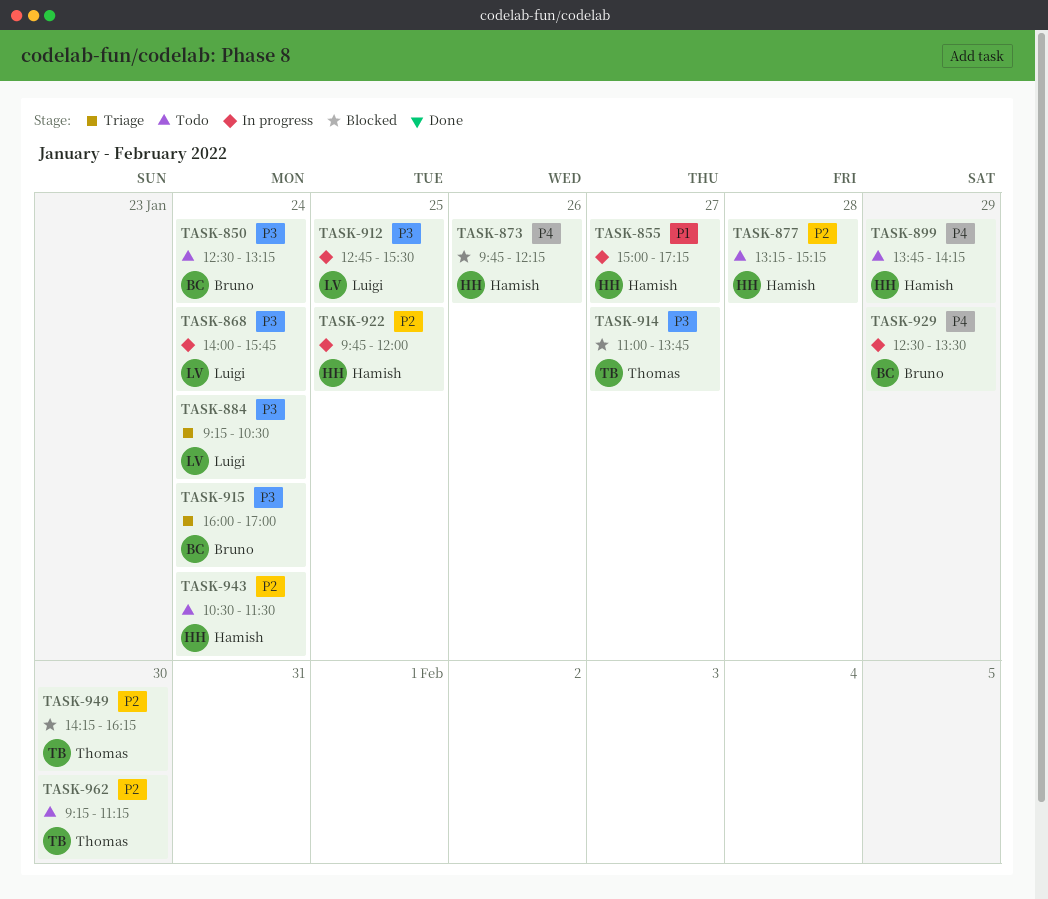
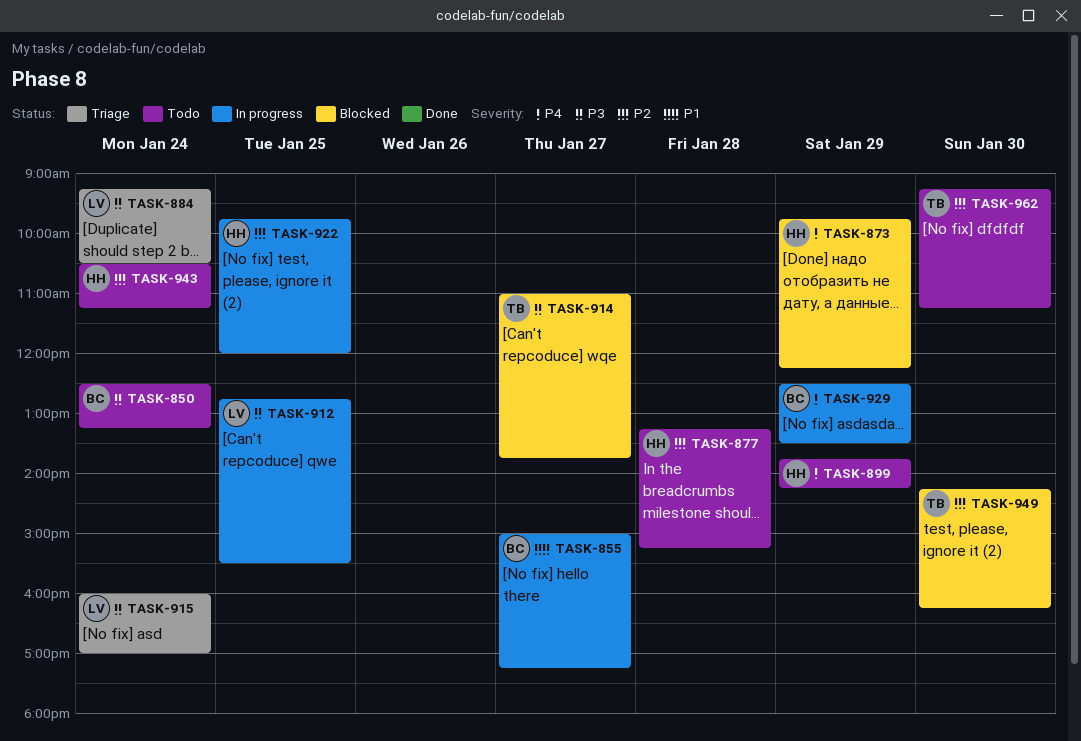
TASK-855, owner: Hamish -> Bruno
TASK-868: present -> none
TASK-873, day: Jan 26 -> Jan 29
TASK-915, owner: Bruno -> Luigi
TASK-943, ends: 11:30 -> 11:15

